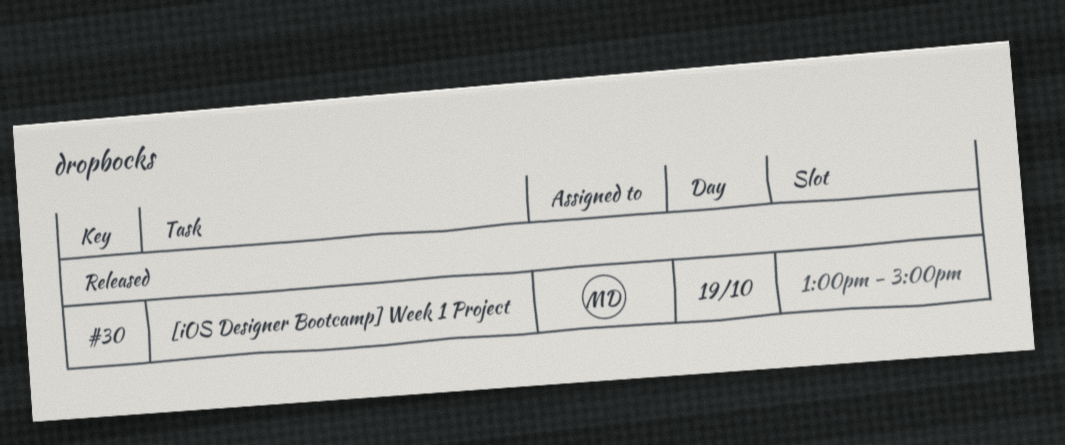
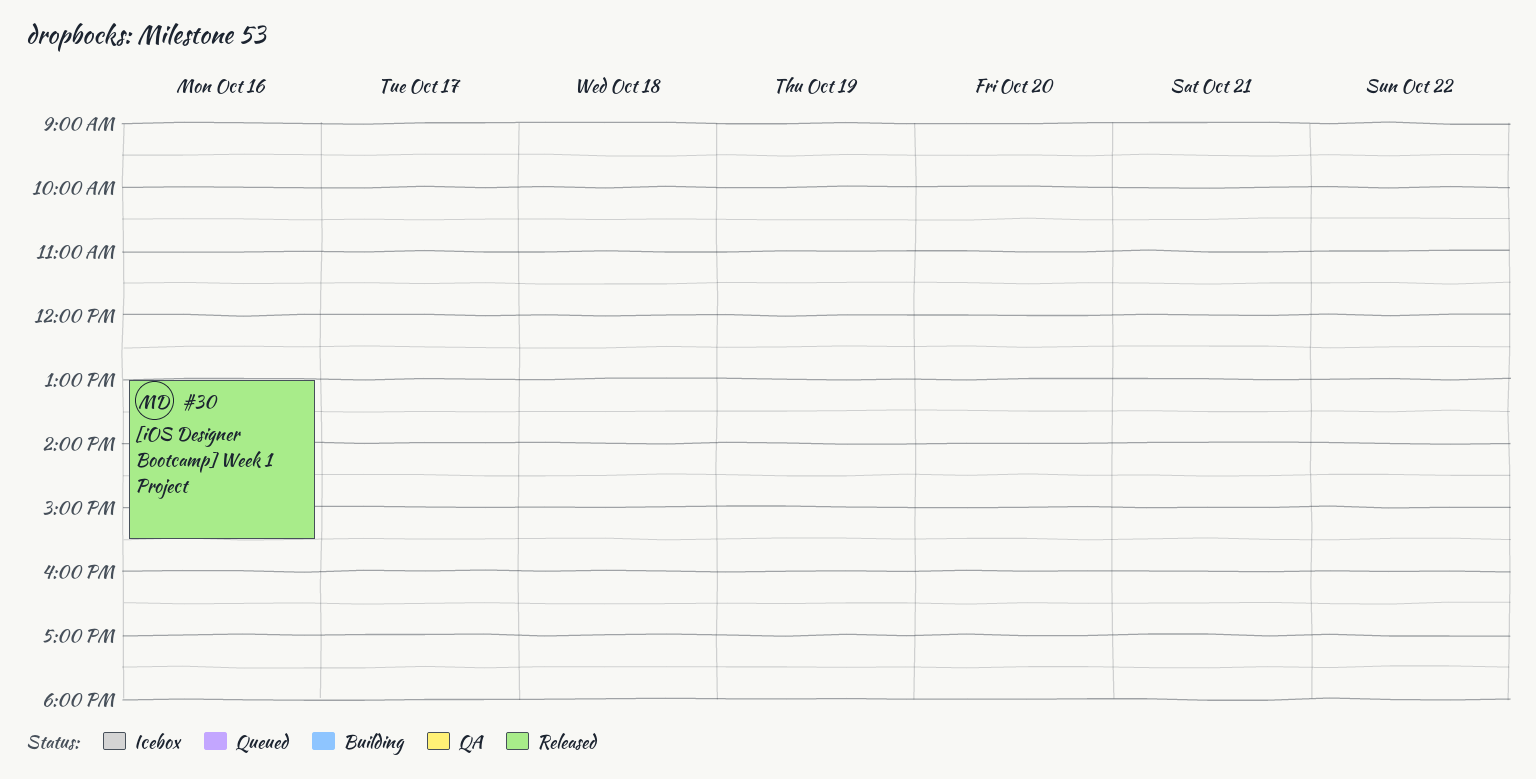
#30, day: Oct 19 -> Oct 16
#30, ends: 15:00 -> 15:30

